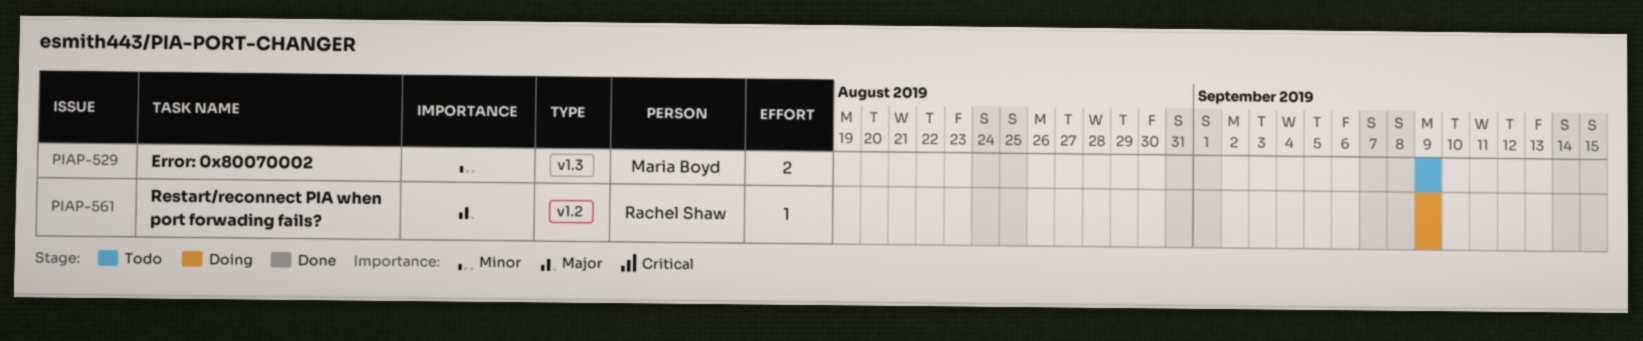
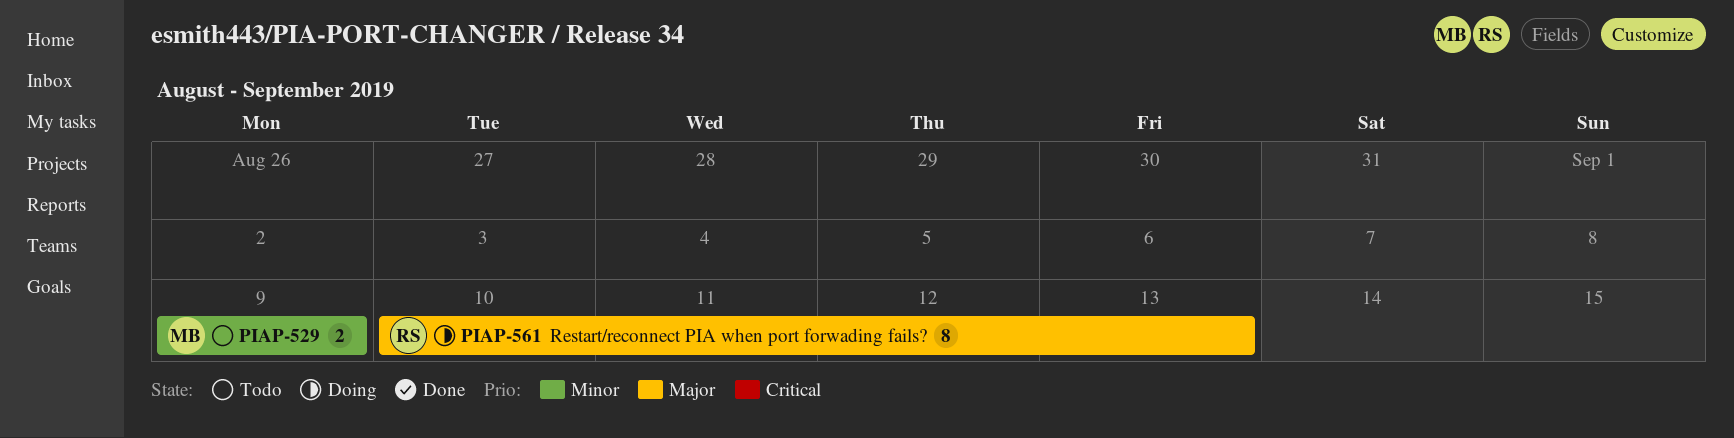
PIAP-561, estimate: 1 -> 8
PIAP-561, start: Sep 9 -> Sep 10
PIAP-561, due: Sep 9 -> Sep 13

